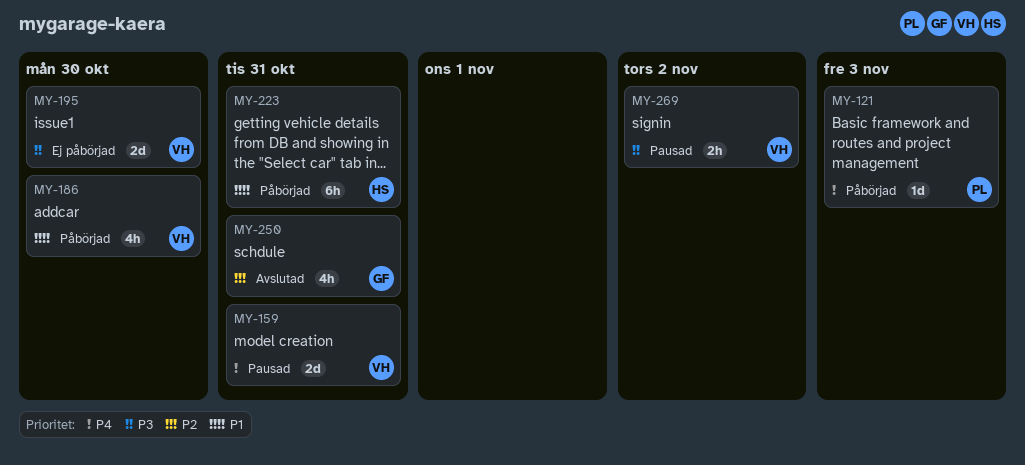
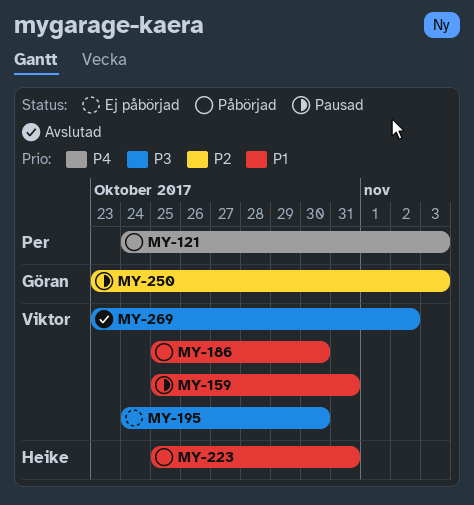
MY-159, priority: P4 -> P1
MY-250, status: Avslutad -> Pausad
MY-250, due: Oct 31 -> Nov 3
MY-269, status: Pausad -> Avslutad

